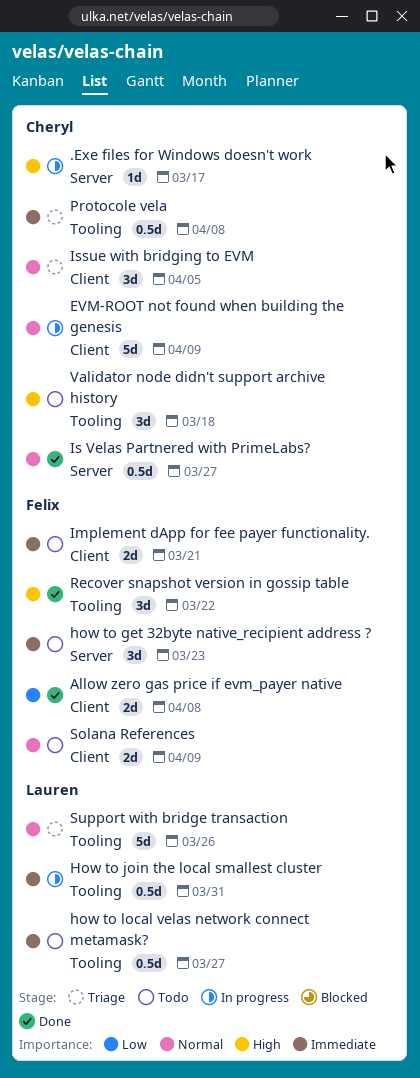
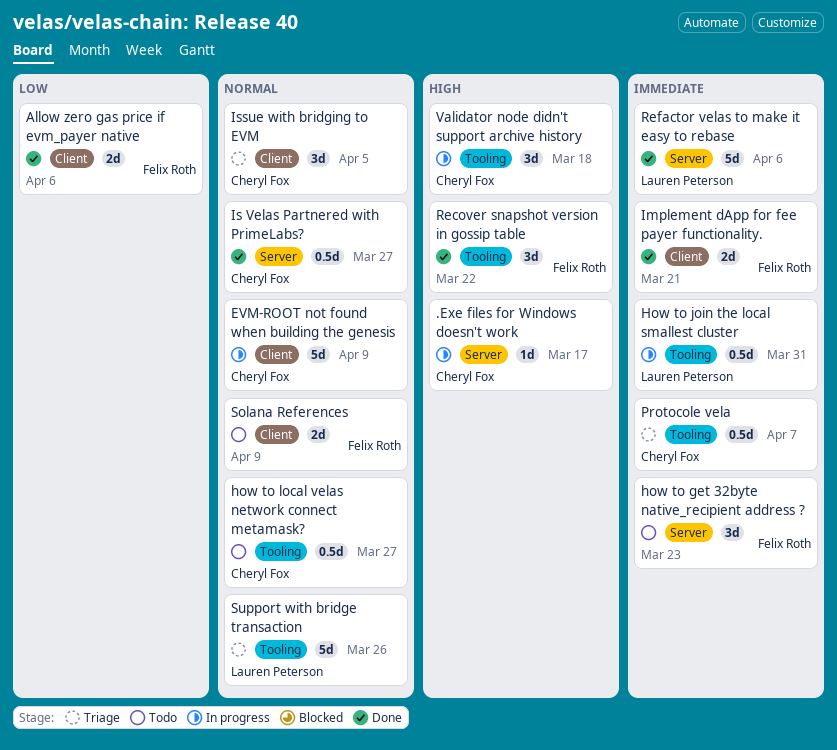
Allow zero gas price if evm_payer native, due: Apr 8 -> Apr 6
how to local velas network connect metamask?, owner: Lauren Peterson -> Cheryl Fox
how to local velas network connect metamask?, priority: Immediate -> Normal
Implement dApp for fee payer functionality., status: Todo -> Done
Protocole vela, due: Apr 8 -> Apr 7
Refactor velas to make it easy to rebase: none -> present
Validator node didn't support archive history, status: Todo -> In progress

